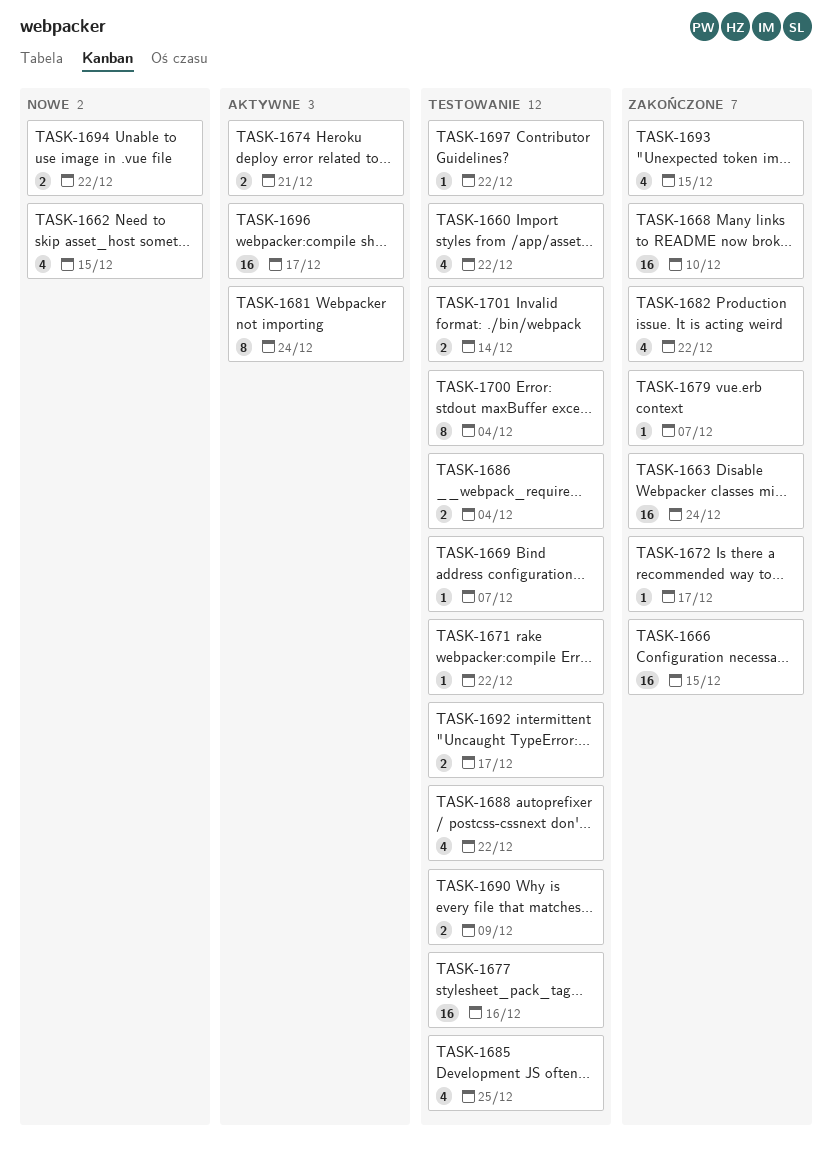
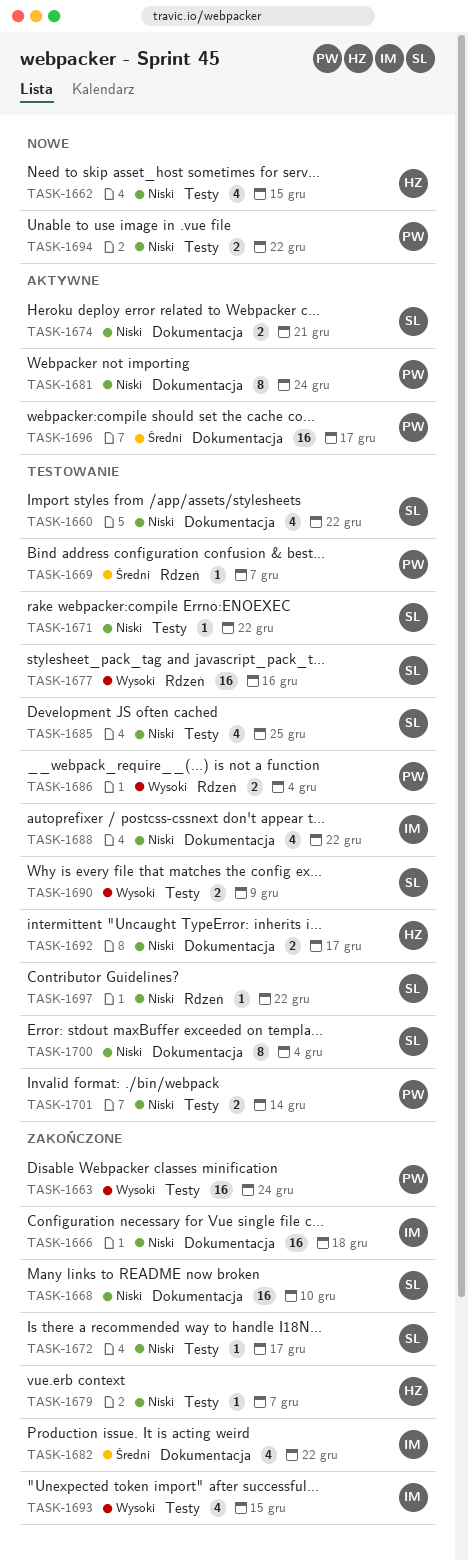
TASK-1666, due: Dec 15 -> Dec 18

